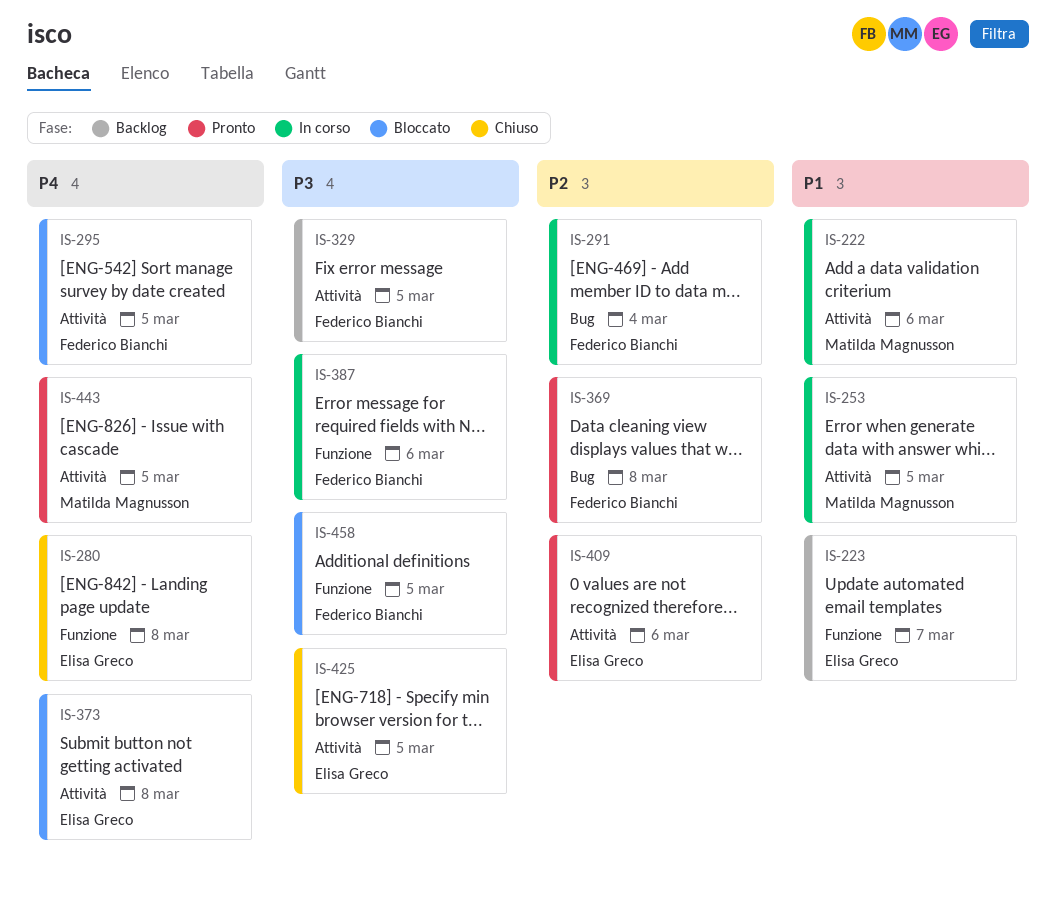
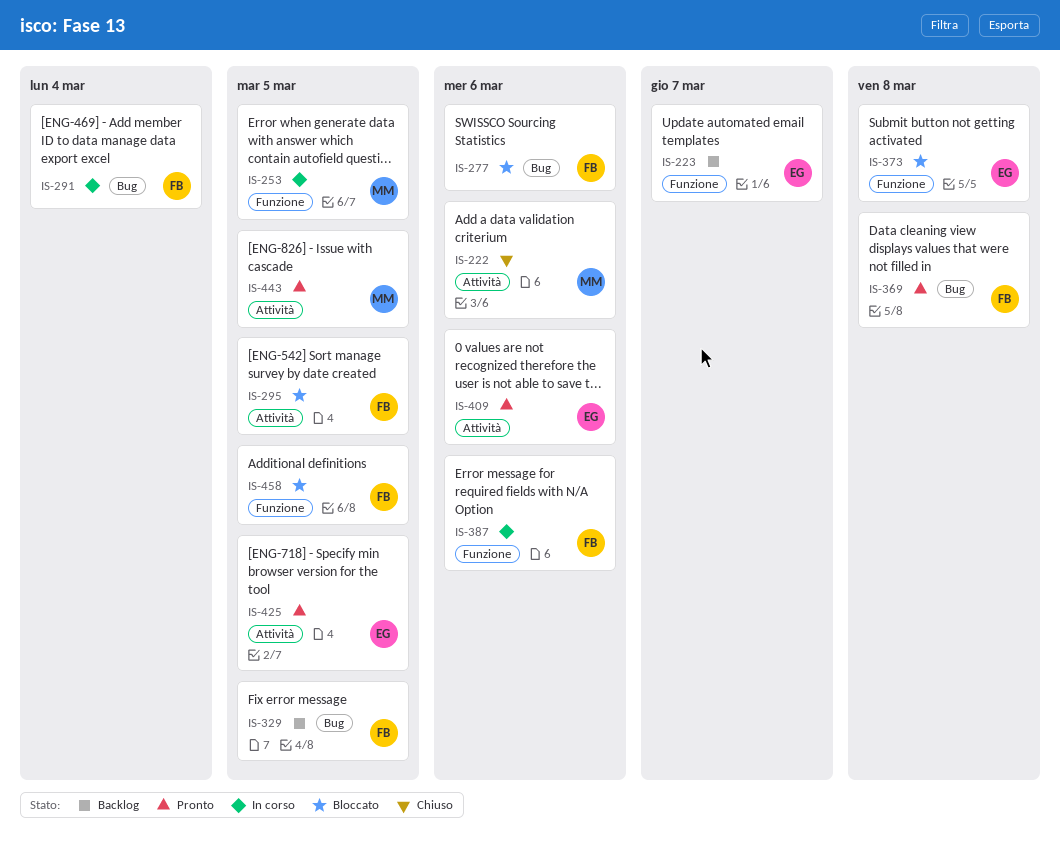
IS-222, status: In corso -> Chiuso
IS-253, label: Attività -> Funzione
IS-277: none -> present
IS-280: present -> none
IS-329, label: Attività -> Bug
IS-373, label: Attività -> Funzione
IS-425, status: Chiuso -> Pronto

